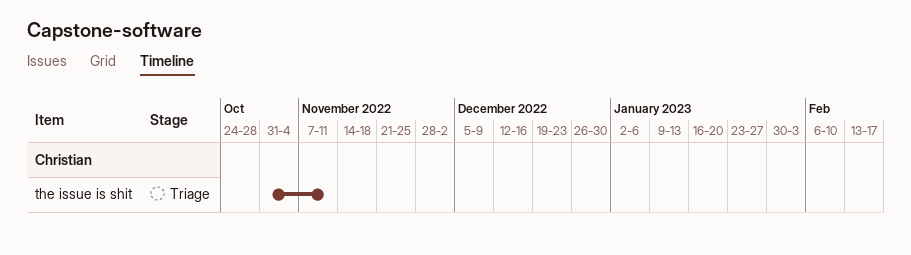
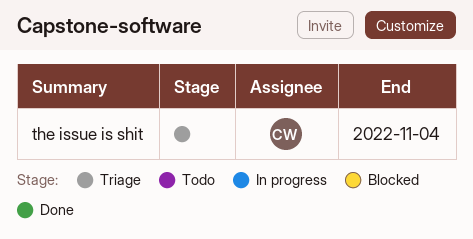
the issue is shit, due: Nov 11 -> Nov 4

